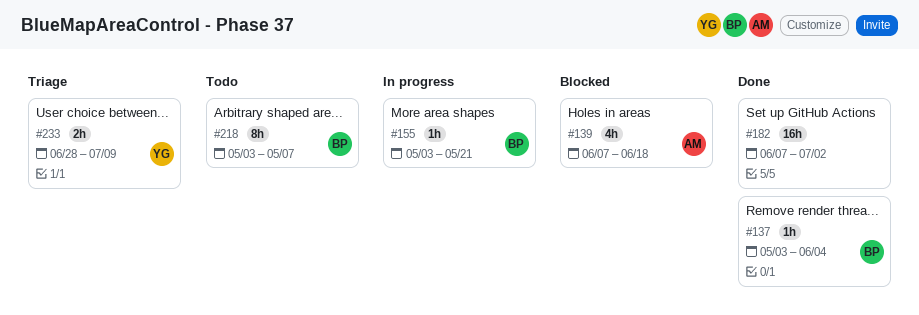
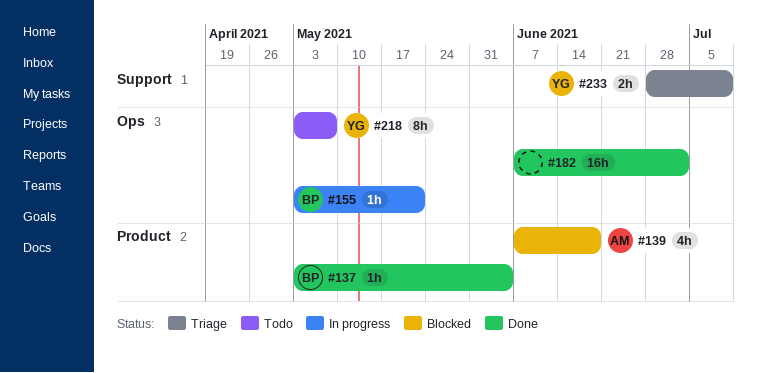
#218, owner: BP -> YG

